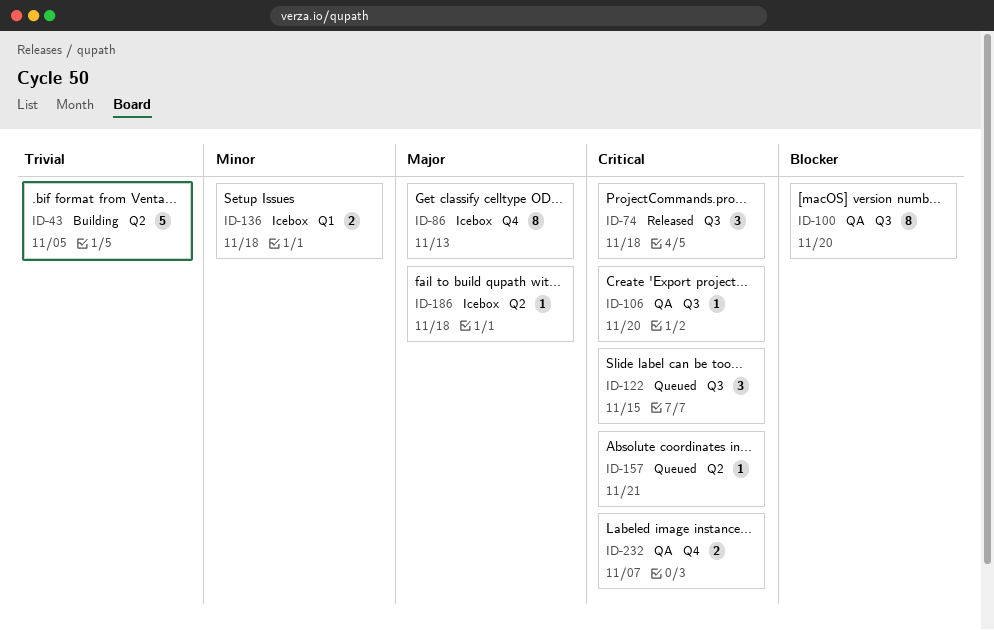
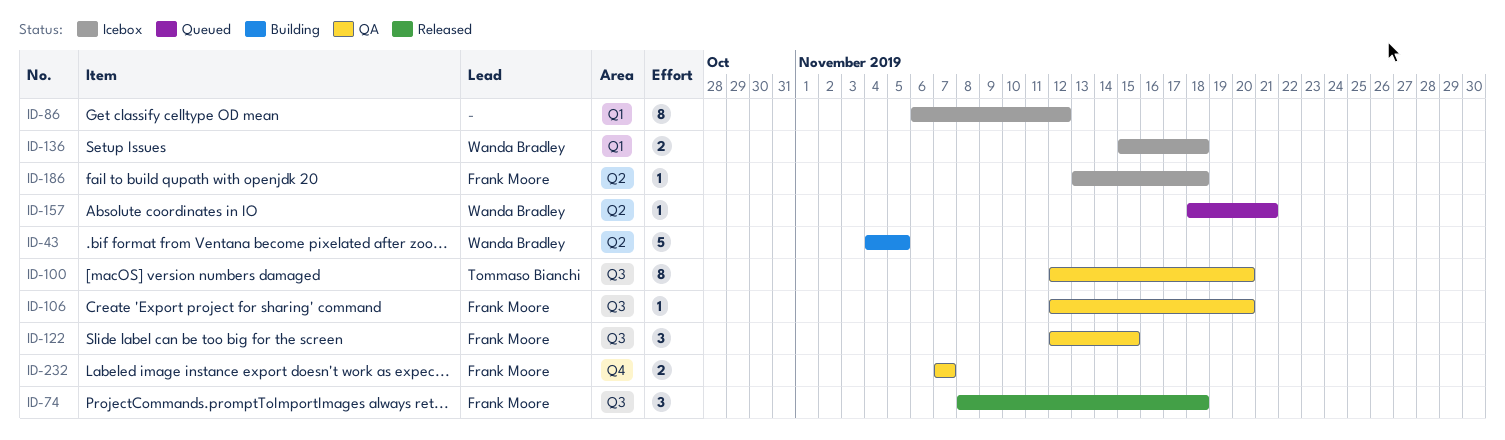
ID-86, label: Q4 -> Q1
ID-86, due: Nov 13 -> Nov 12
ID-122, status: Queued -> QA

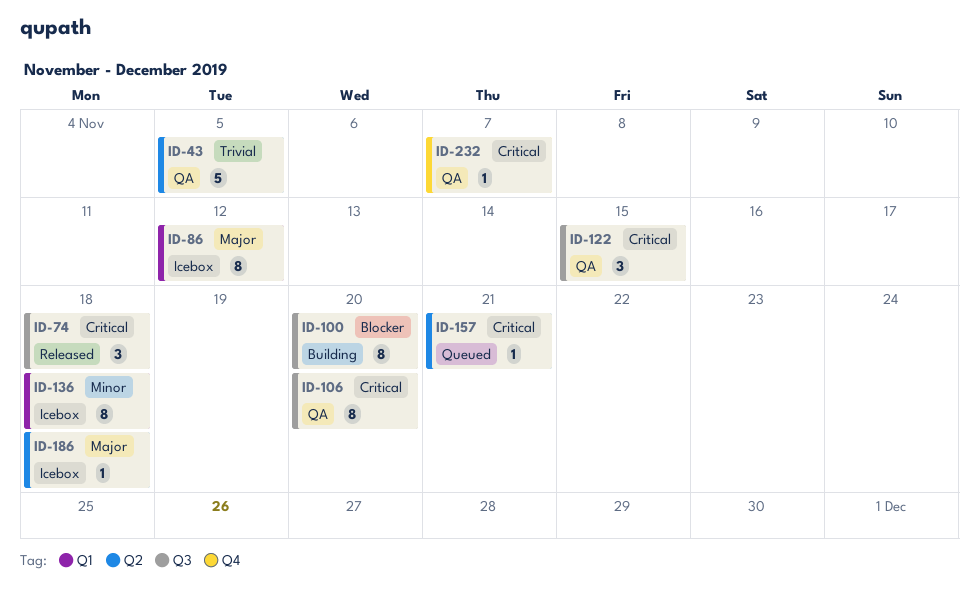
ID-43, status: Building -> QA
ID-100, status: QA -> Building
ID-106, estimate: 1 -> 8
ID-136, estimate: 2 -> 8
ID-232, estimate: 2 -> 1

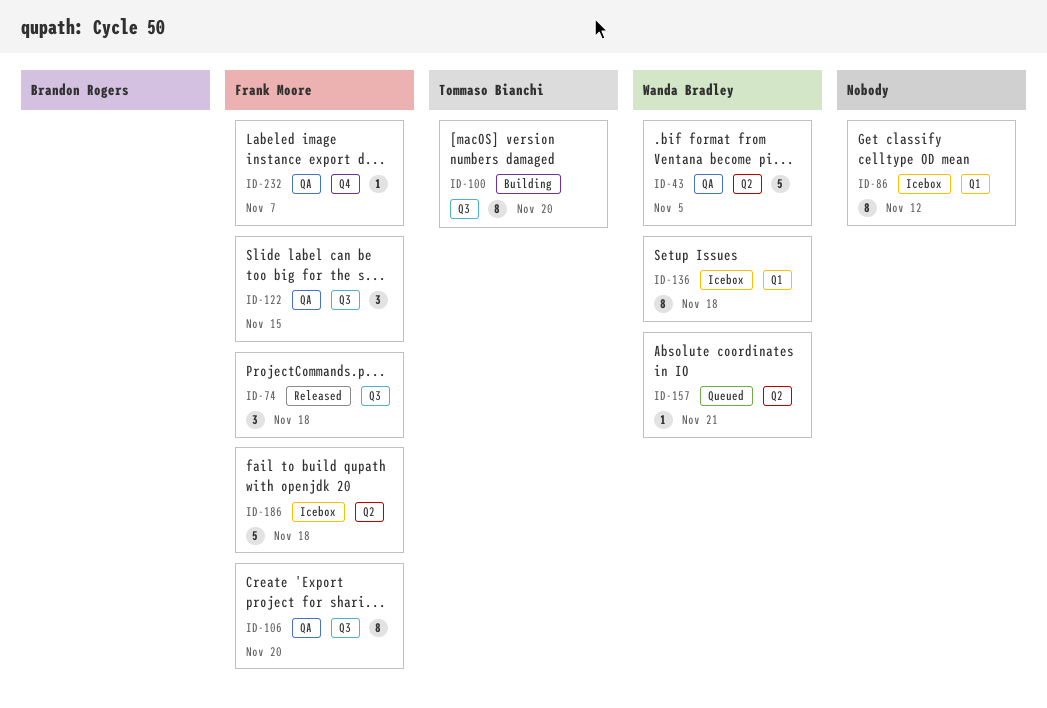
ID-186, estimate: 1 -> 5

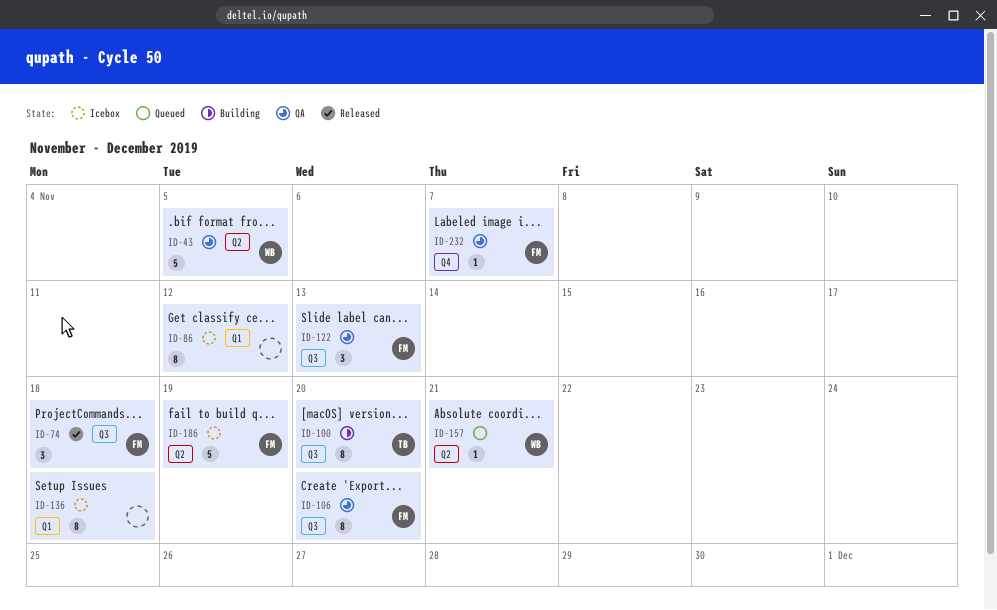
ID-122, due: Nov 15 -> Nov 13
ID-136, owner: Wanda Bradley -> none
ID-186, due: Nov 18 -> Nov 19

